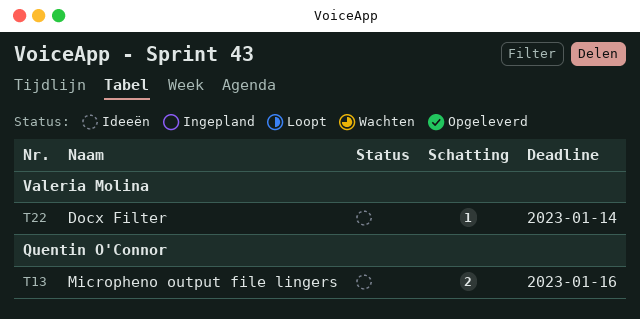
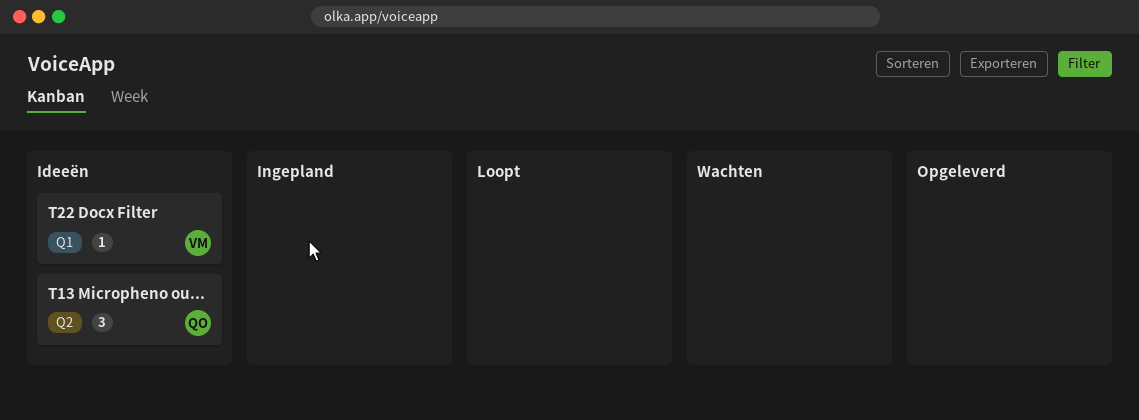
T13, estimate: 2 -> 3

